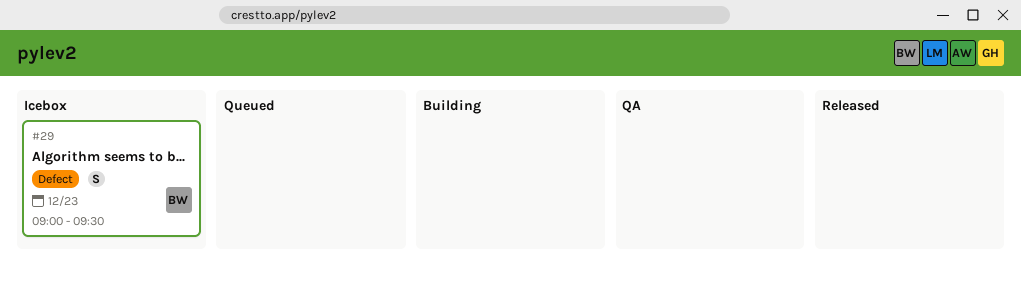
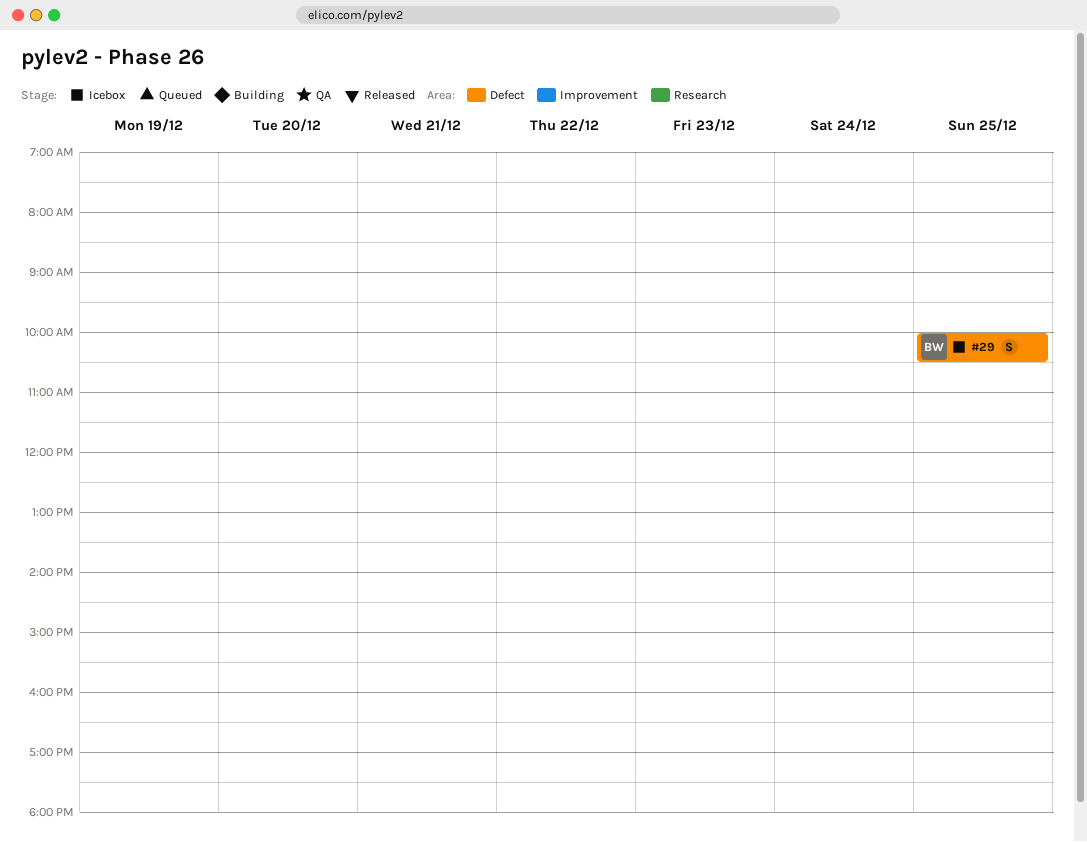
#29, day: Dec 23 -> Dec 25
#29, begins: 09:00 -> 10:00
#29, ends: 09:30 -> 10:30

